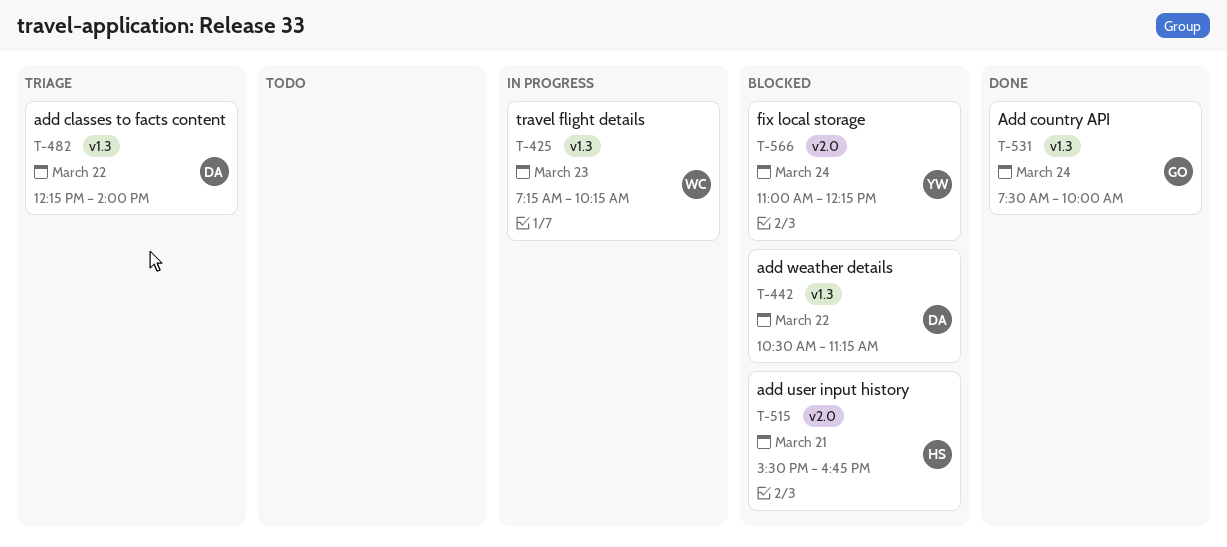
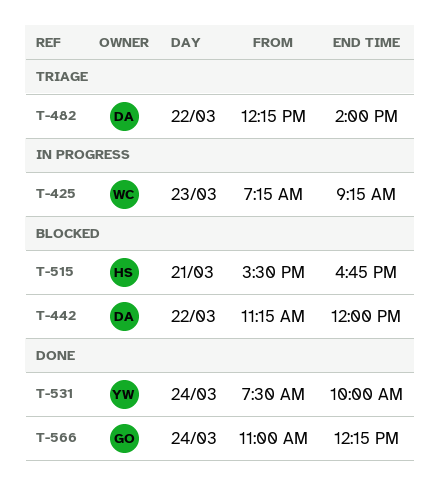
T-425, ends: 10:15 -> 09:15
T-442, begins: 10:30 -> 11:15
T-442, ends: 11:15 -> 12:00
T-531, owner: GO -> YW
T-566, status: Blocked -> Done
T-566, owner: YW -> GO

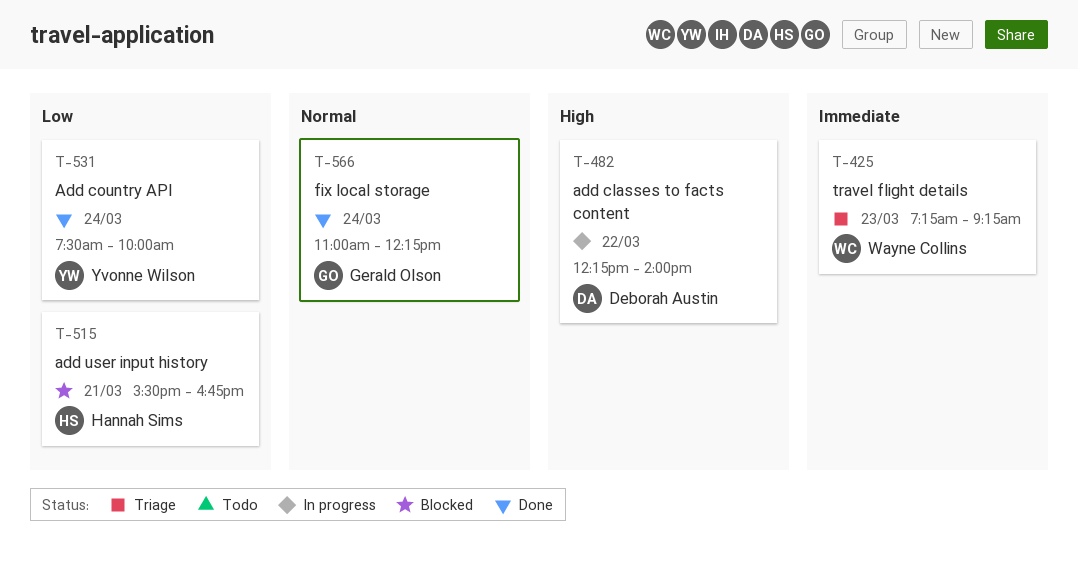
T-425, status: In progress -> Triage
T-442: present -> none
T-482, status: Triage -> In progress

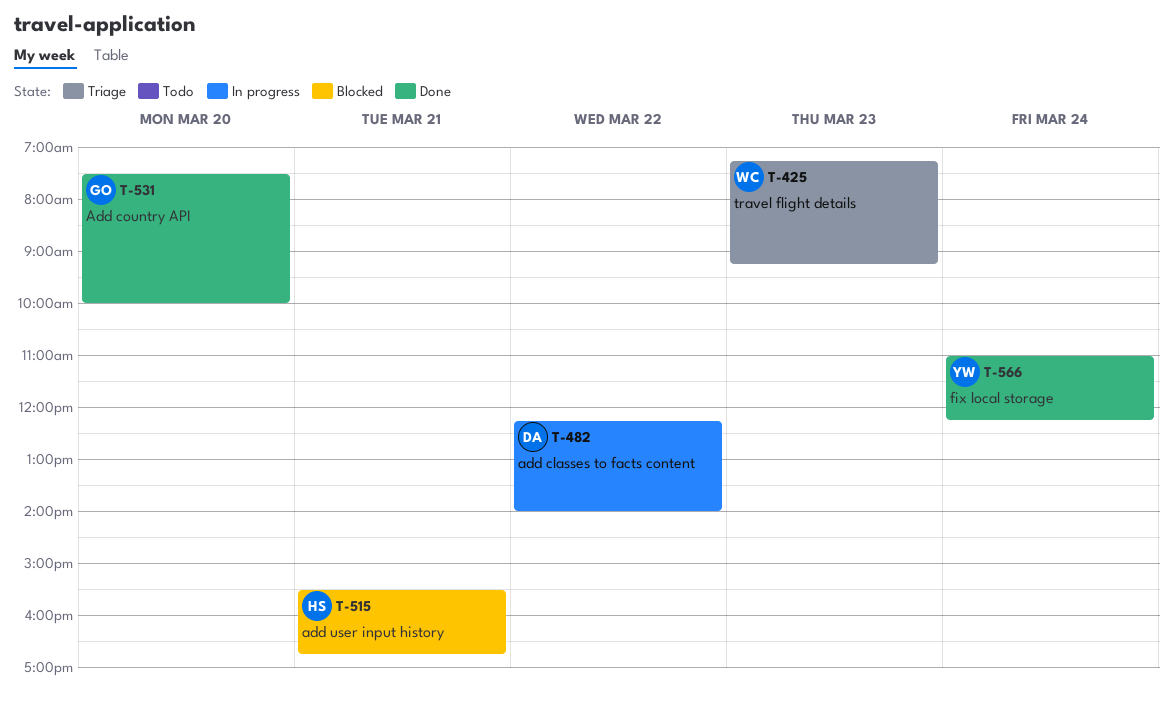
T-531, owner: Yvonne Wilson -> Gerald Olson
T-531, day: Mar 24 -> Mar 20
T-566, owner: Gerald Olson -> Yvonne Wilson

